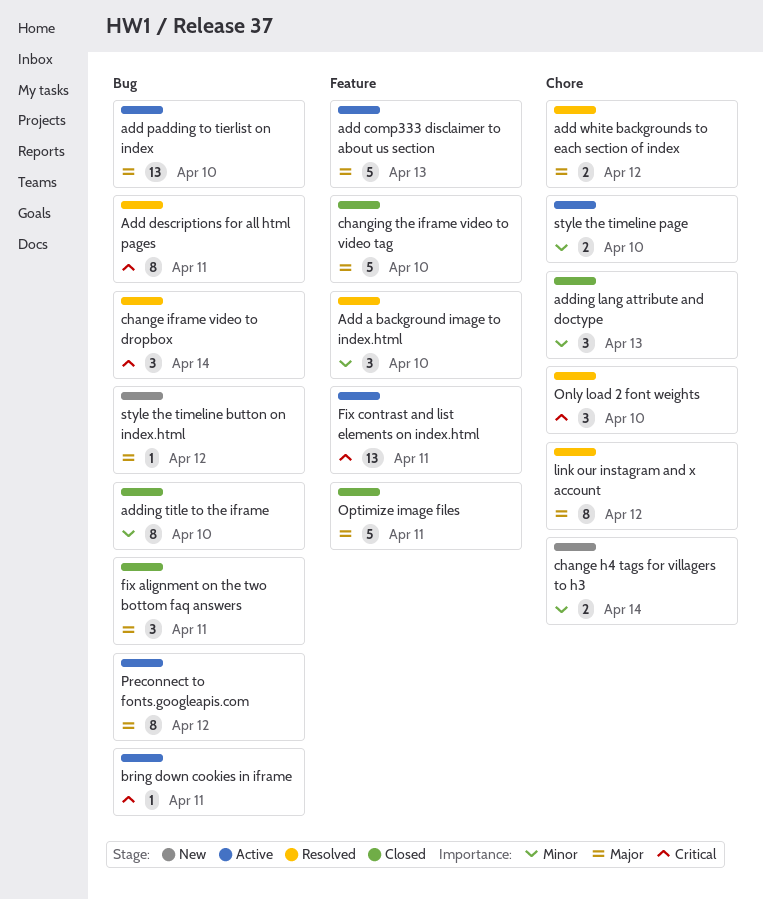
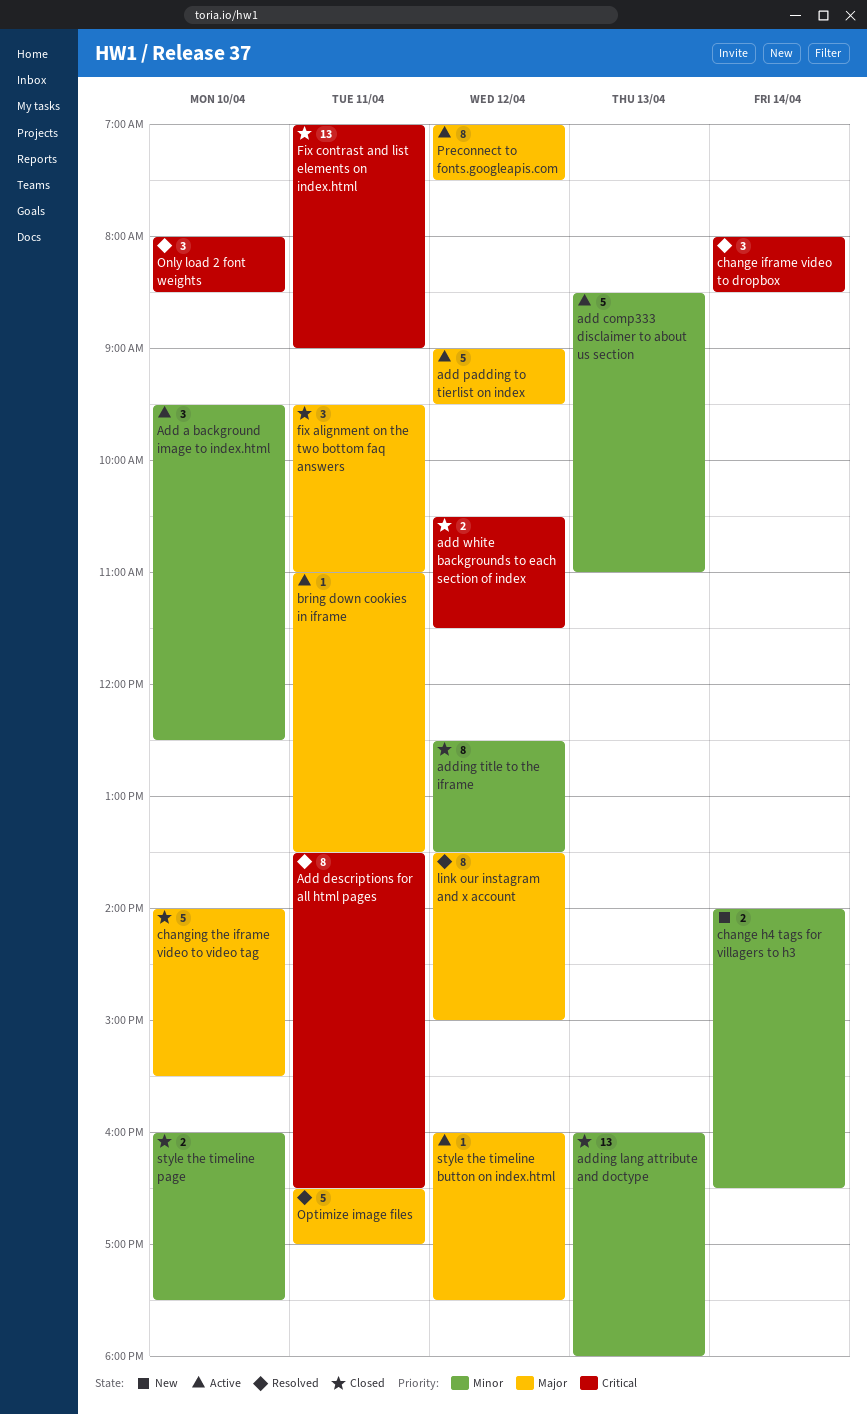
Add a background image to index.html, status: Resolved -> Active
add comp333 disclaimer to about us section, priority: Major -> Minor
add padding to tierlist on index, estimate: 13 -> 5
add padding to tierlist on index, day: Apr 10 -> Apr 12
add white backgrounds to each section of index, status: Resolved -> Closed
add white backgrounds to each section of index, priority: Major -> Critical
adding lang attribute and doctype, estimate: 3 -> 13
adding title to the iframe, day: Apr 10 -> Apr 12
bring down cookies in iframe, priority: Critical -> Major
Fix contrast and list elements on index.html, status: Active -> Closed
Optimize image files, status: Closed -> Resolved
style the timeline button on index.html, status: New -> Active
style the timeline page, status: Active -> Closed

